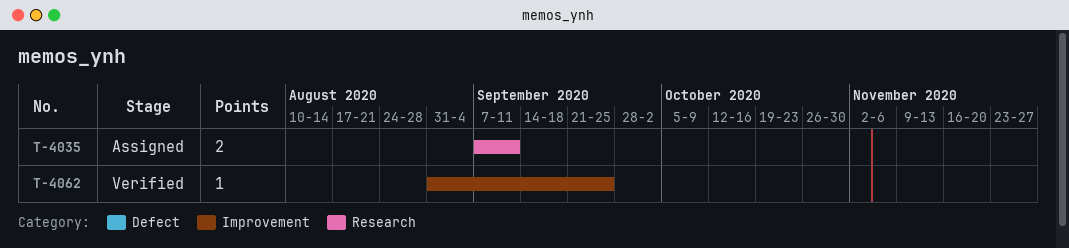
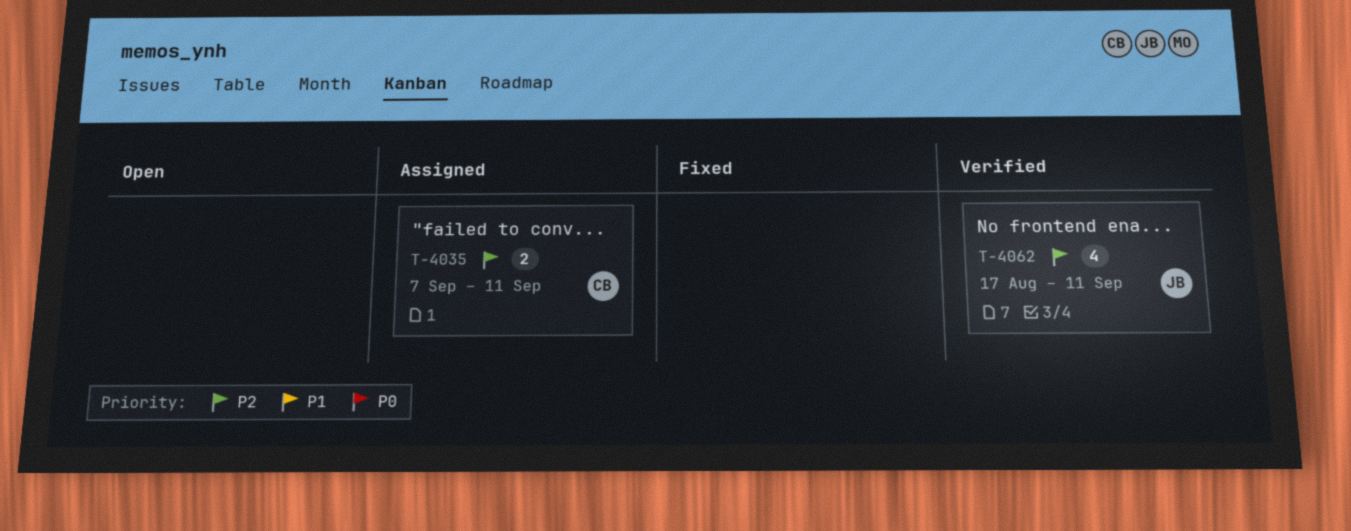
T-4062, estimate: 1 -> 4
T-4062, start: Aug 31 -> Aug 17
T-4062, due: Sep 25 -> Sep 11

